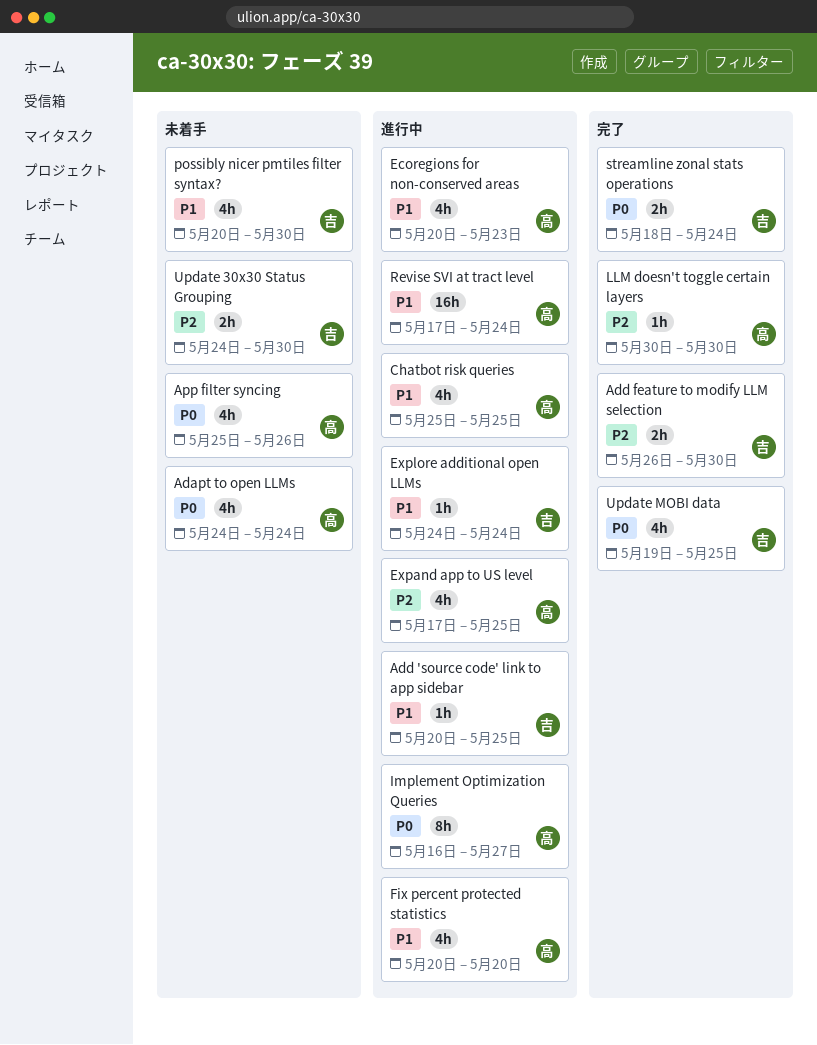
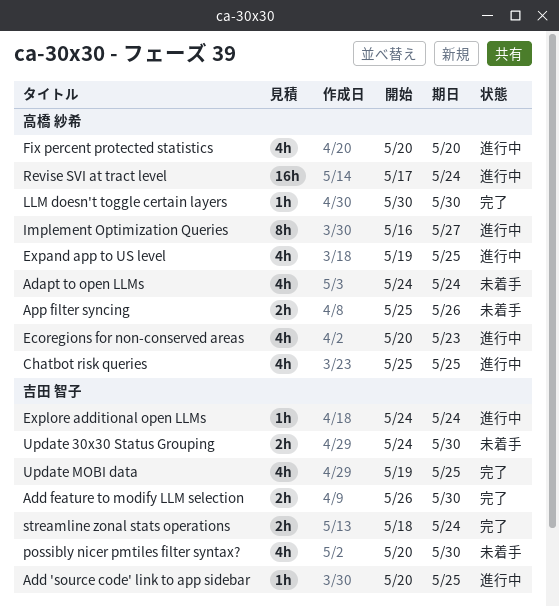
App filter syncing, estimate: 4h -> 2h
Expand app to US level, start: May 17 -> May 19

